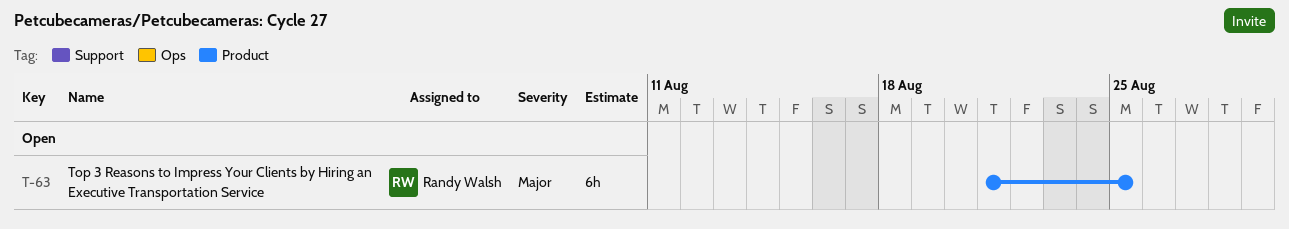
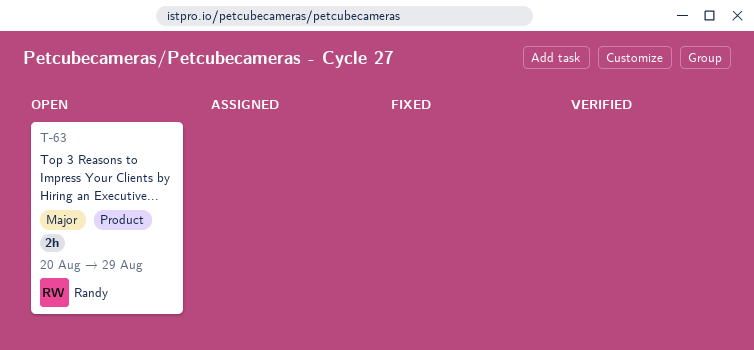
T-63, estimate: 6h -> 2h
T-63, start: Aug 21 -> Aug 20
T-63, due: Aug 25 -> Aug 29

